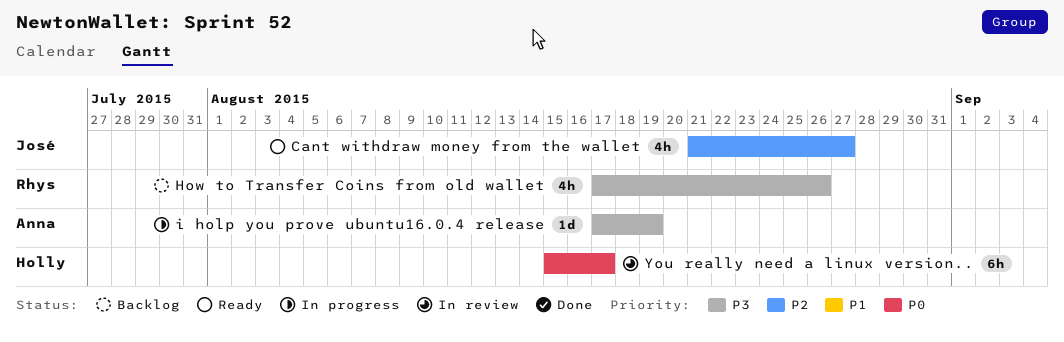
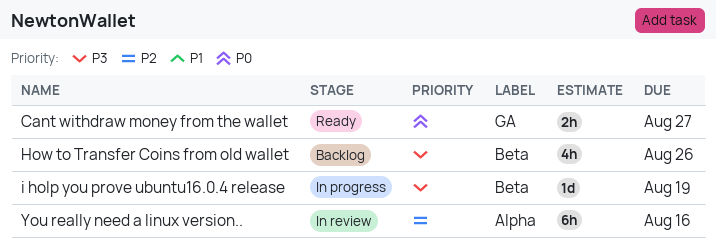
Cant withdraw money from the wallet, priority: P2 -> P0
Cant withdraw money from the wallet, estimate: 4h -> 2h
You really need a linux version.., priority: P0 -> P2
You really need a linux version.., due: Aug 17 -> Aug 16

